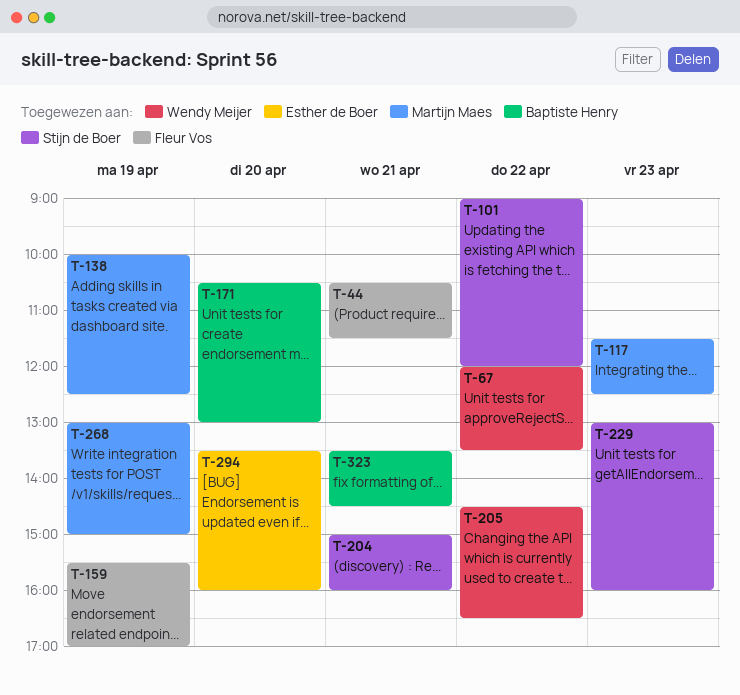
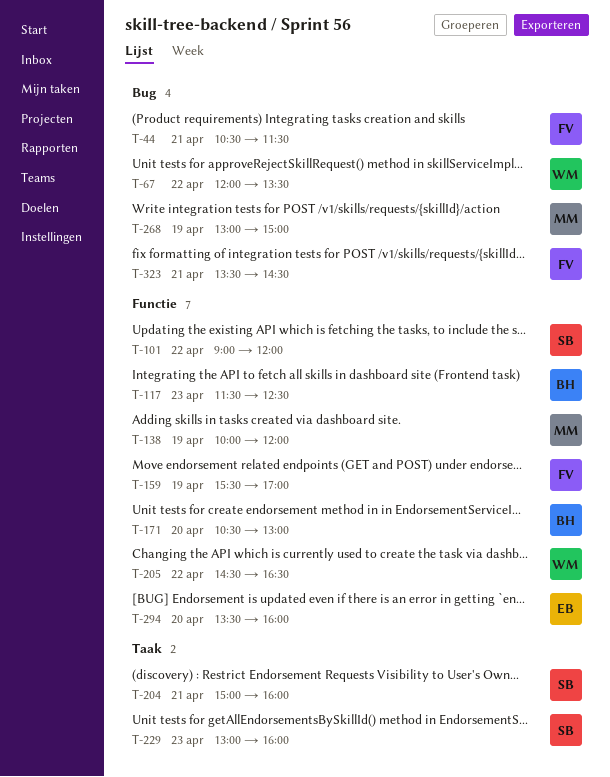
T-117, owner: Martijn Maes -> Baptiste Henry
T-138, ends: 12:30 -> 12:00
T-323, owner: Baptiste Henry -> Fleur Vos

